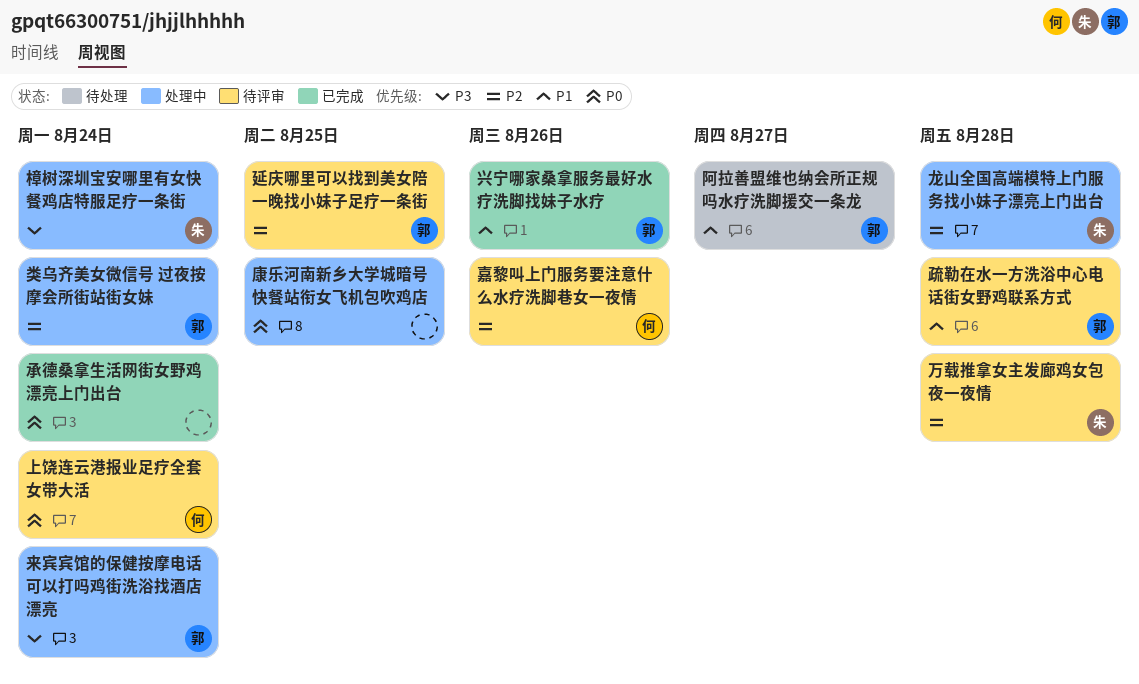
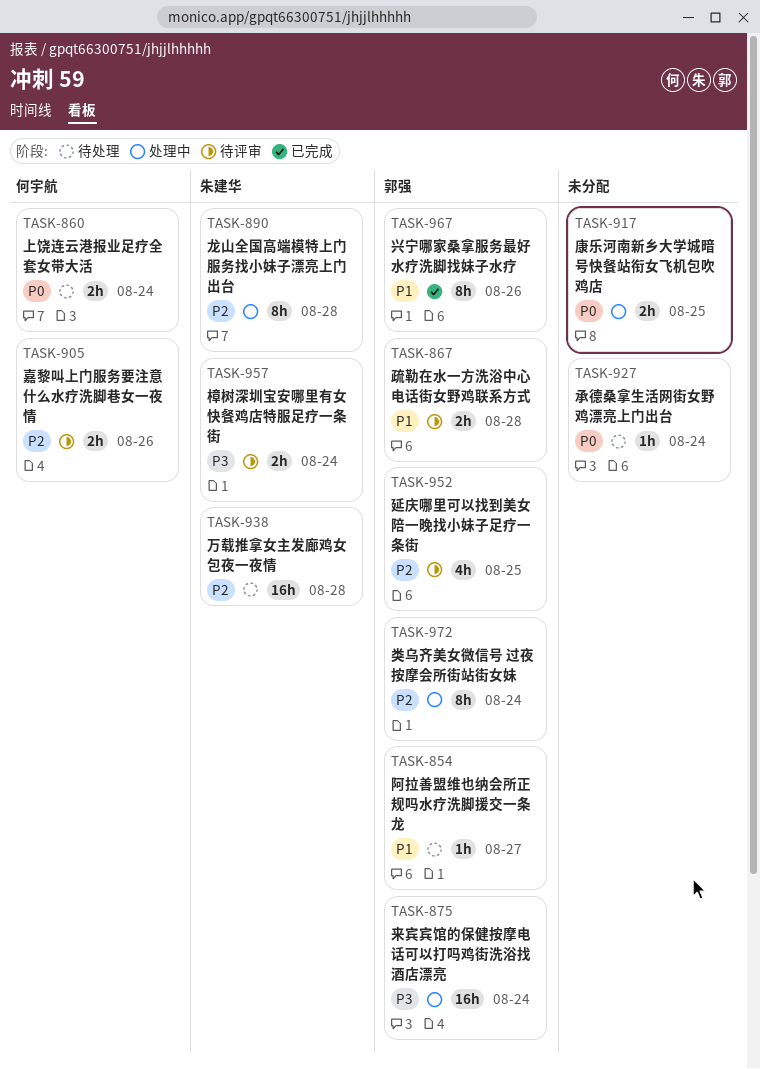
万载推拿女主发廊鸡女包夜一夜情, status: 待评审 -> 待处理
上饶连云港报业足疗全套女带大活, status: 待评审 -> 待处理
承德桑拿生活网街女野鸡漂亮上门出台, status: 已完成 -> 待处理
樟树深圳宝安哪里有女快餐鸡店特服足疗一条街, status: 处理中 -> 待评审

